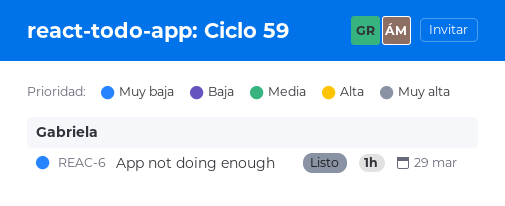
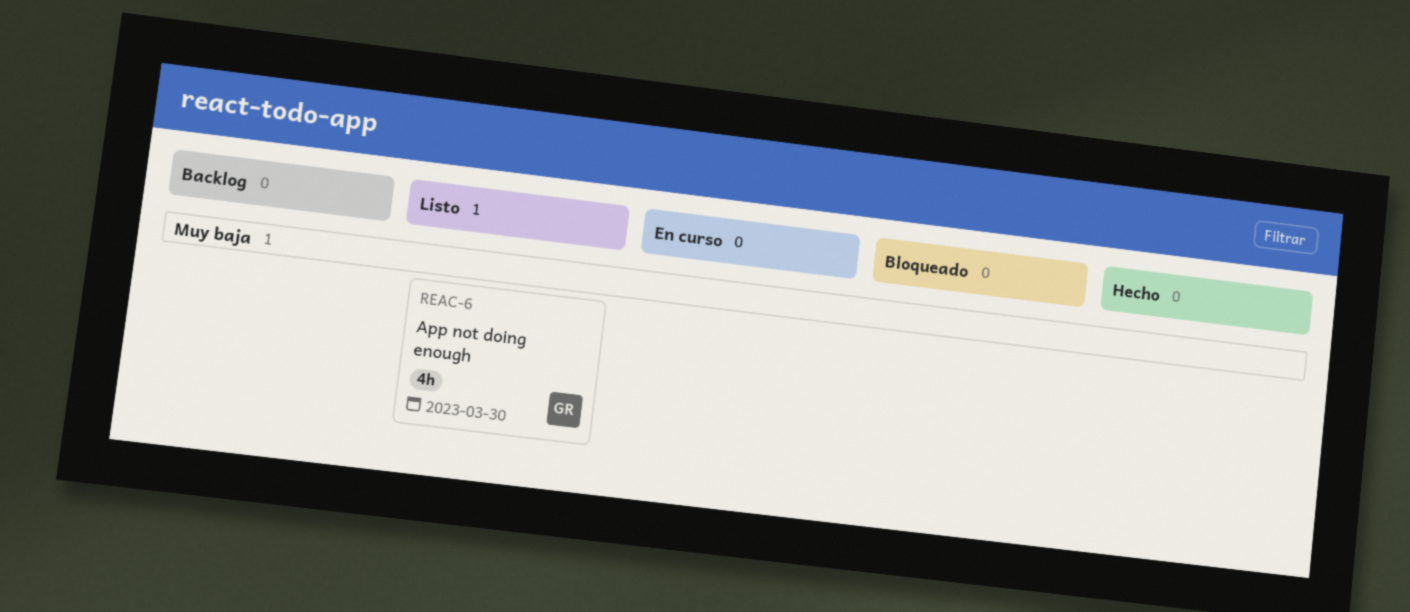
REAC-6, estimate: 1h -> 4h
REAC-6, due: Mar 29 -> Mar 30

